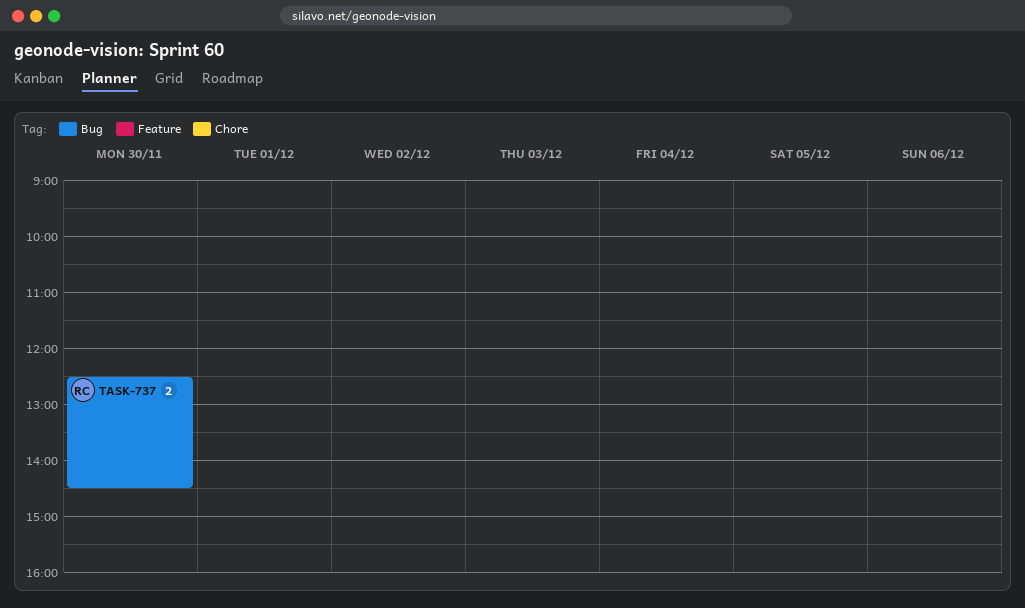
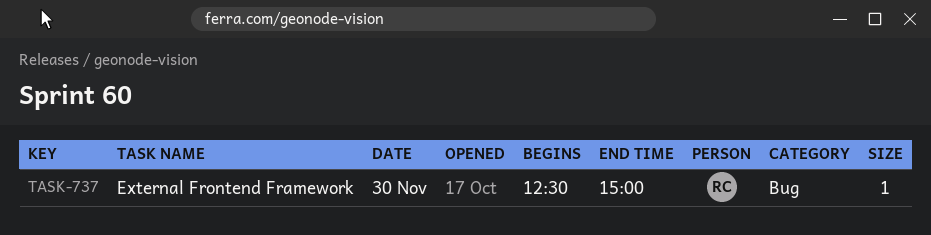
TASK-737, estimate: 2 -> 1
TASK-737, ends: 14:30 -> 15:00

